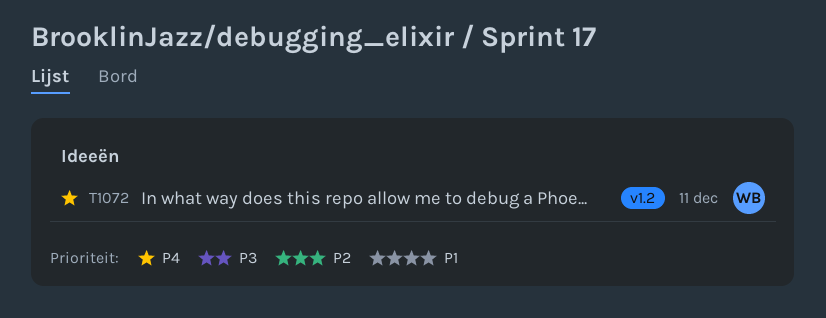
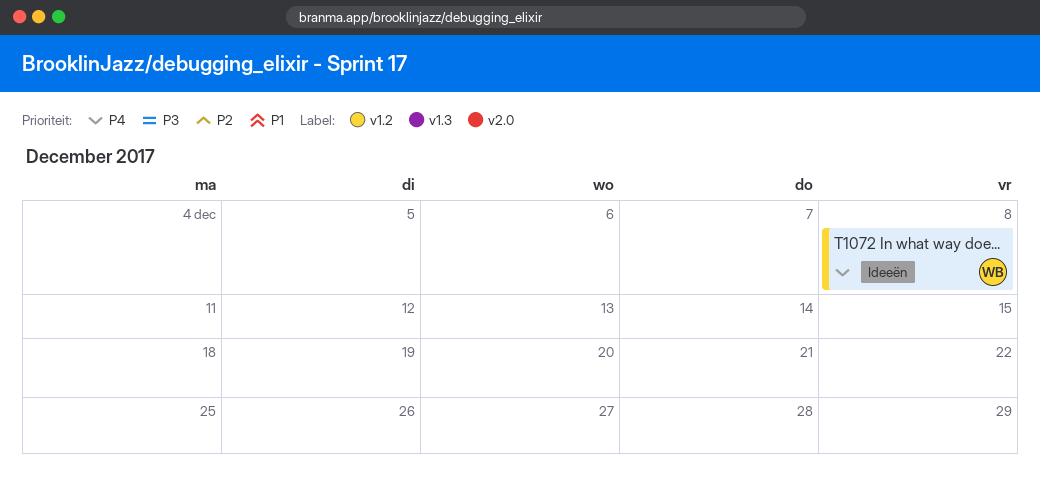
T1072, due: Dec 11 -> Dec 8

